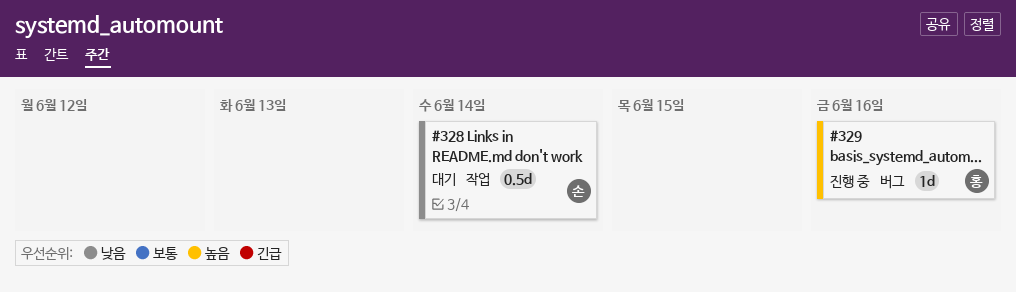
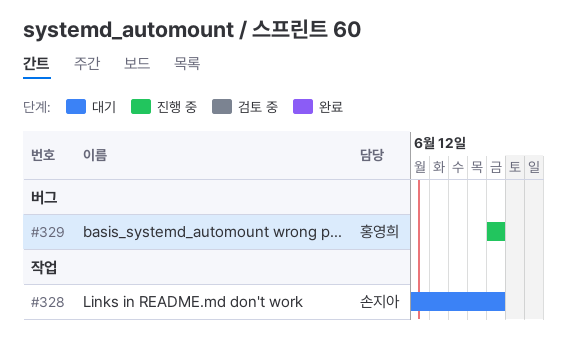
#328, due: Jun 14 -> Jun 16

